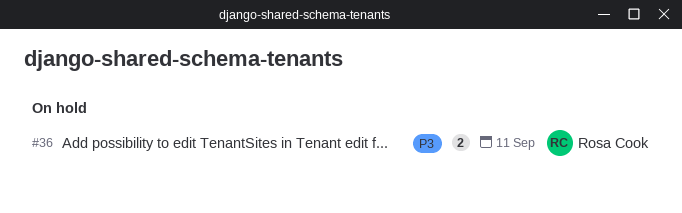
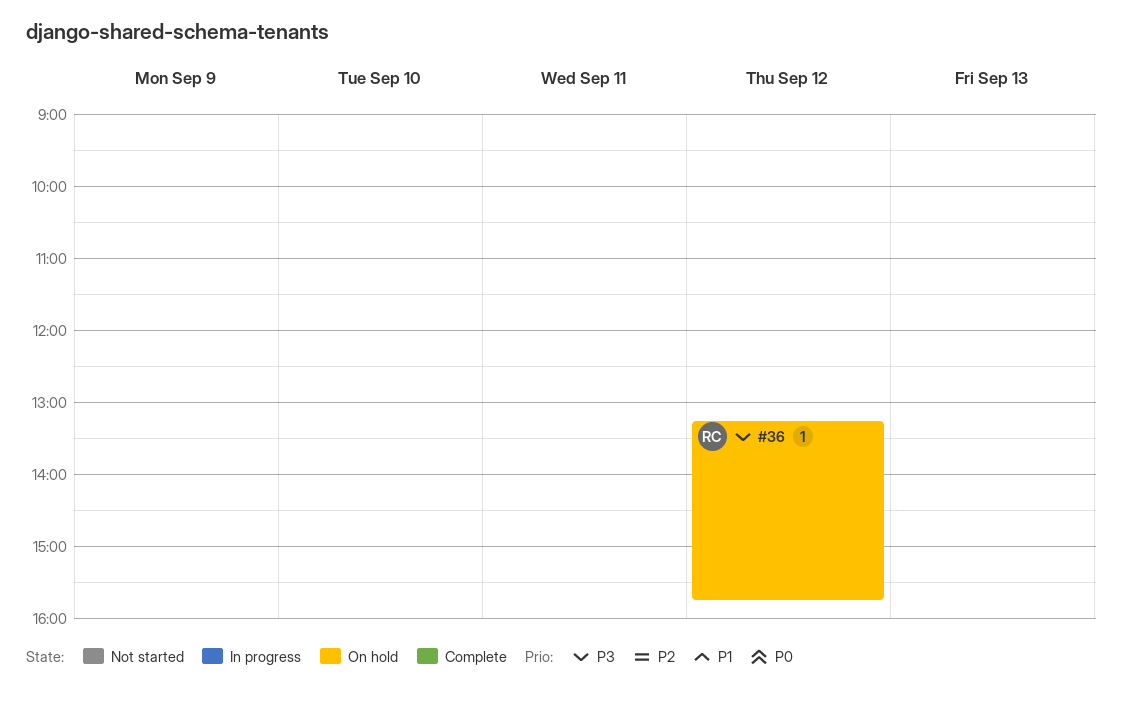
#36, estimate: 2 -> 1
#36, day: Sep 11 -> Sep 12

